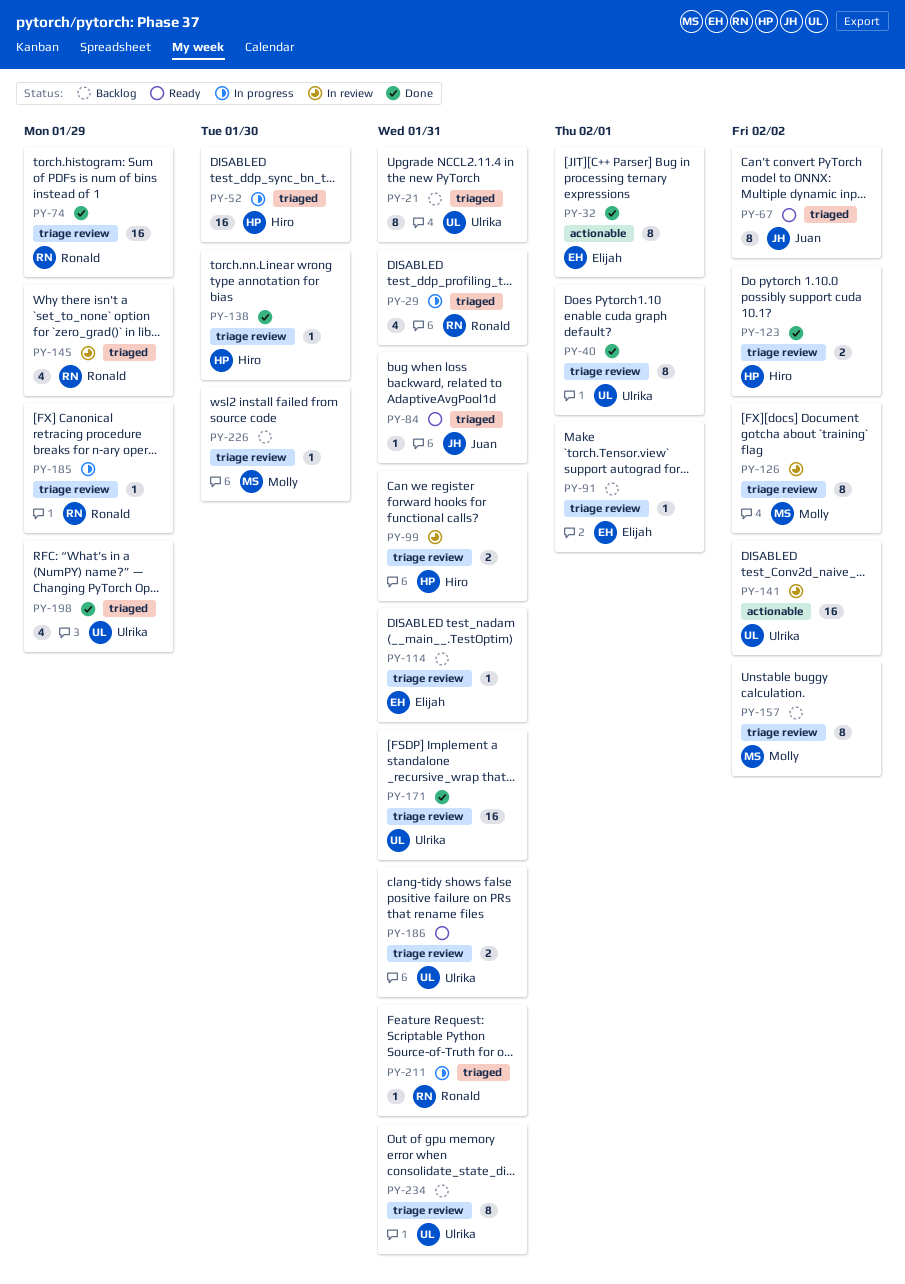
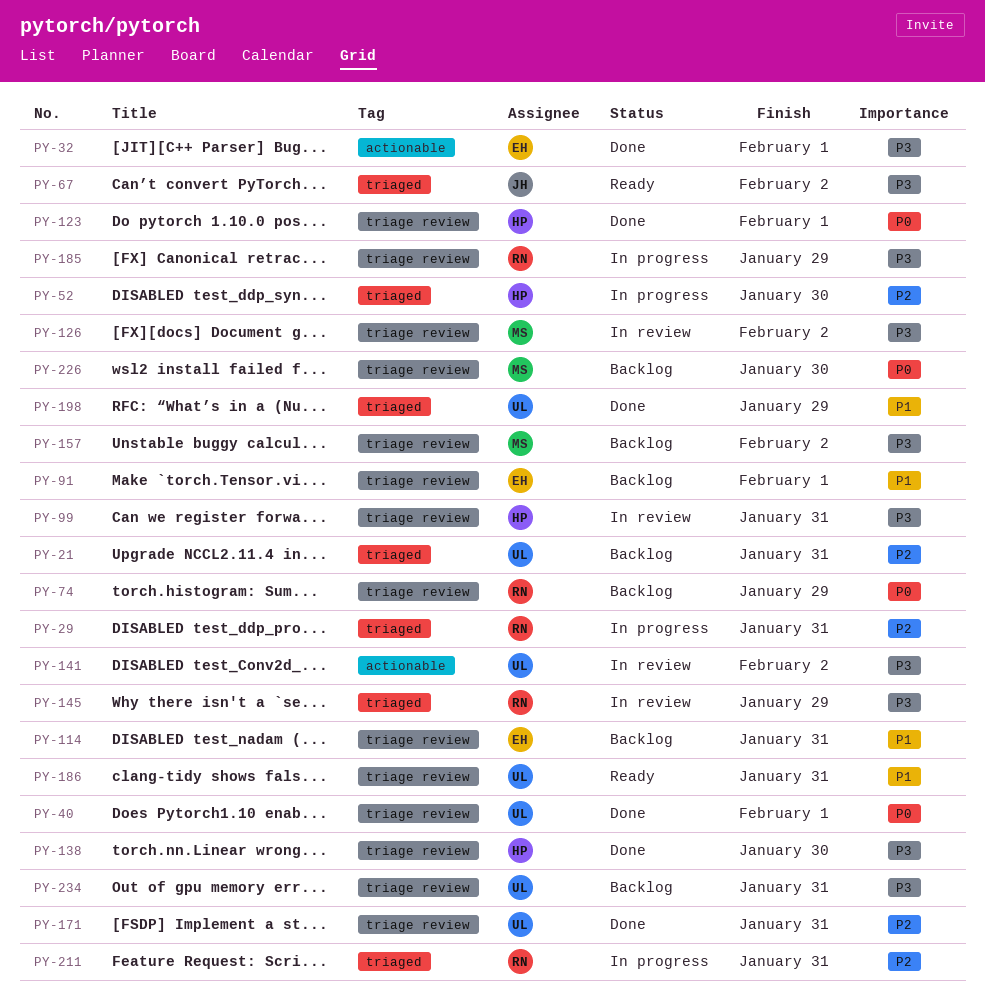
PY-74, status: Done -> Backlog
PY-84: present -> none
PY-123, due: Feb 2 -> Feb 1

